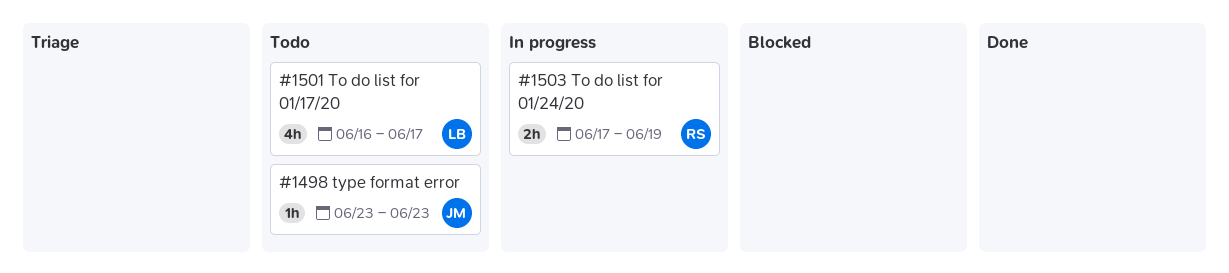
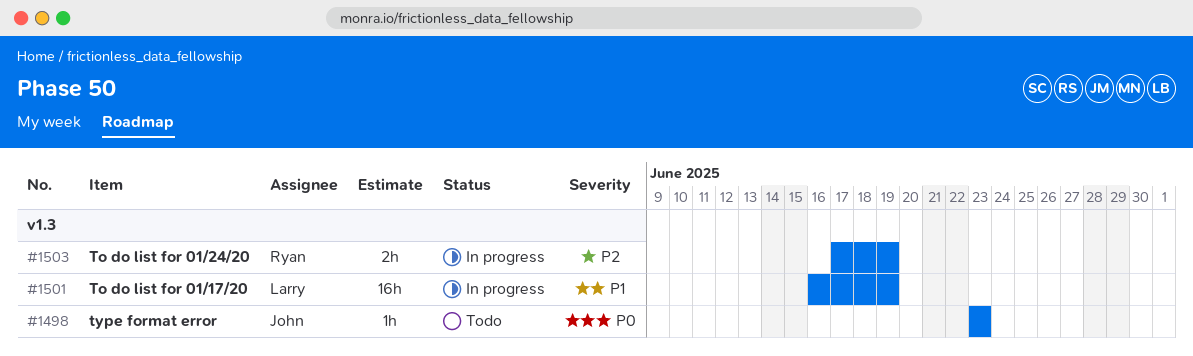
#1501, status: Todo -> In progress
#1501, estimate: 4h -> 16h
#1501, due: Jun 17 -> Jun 19

